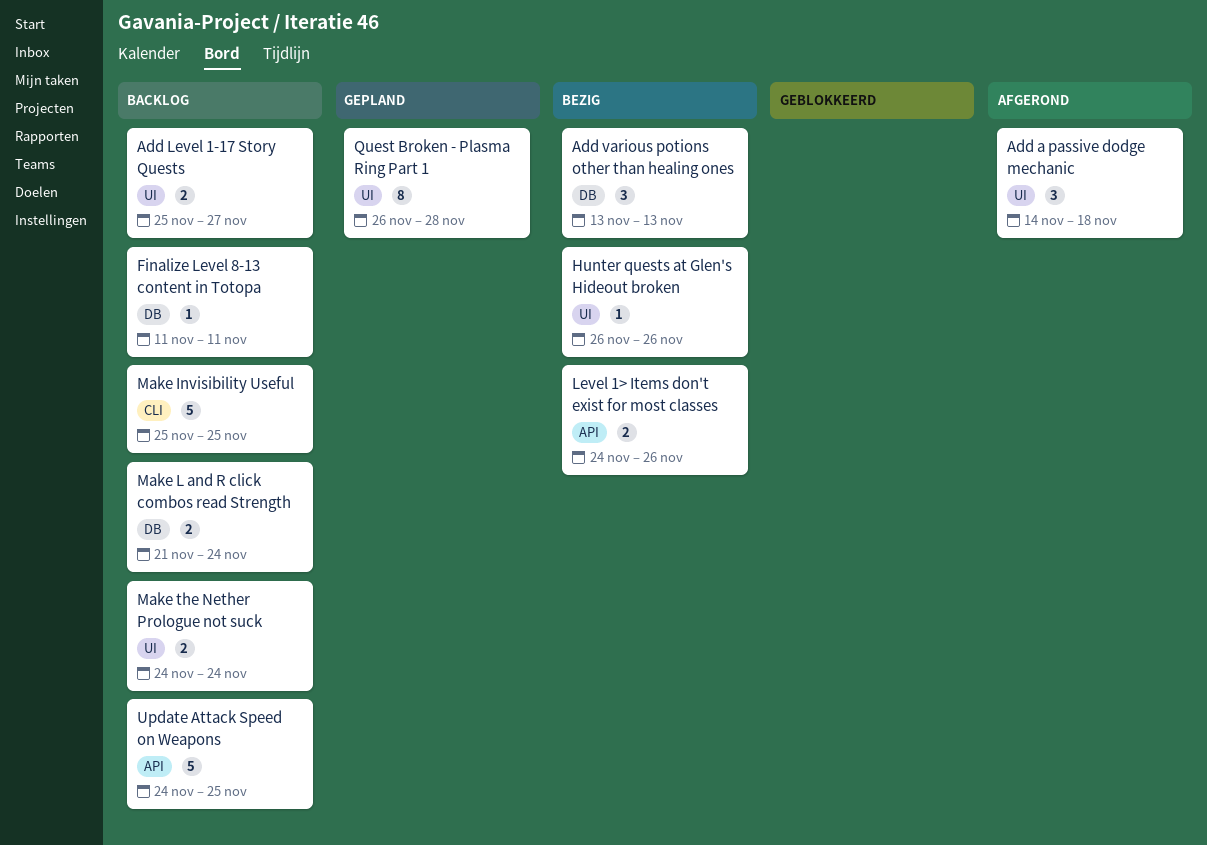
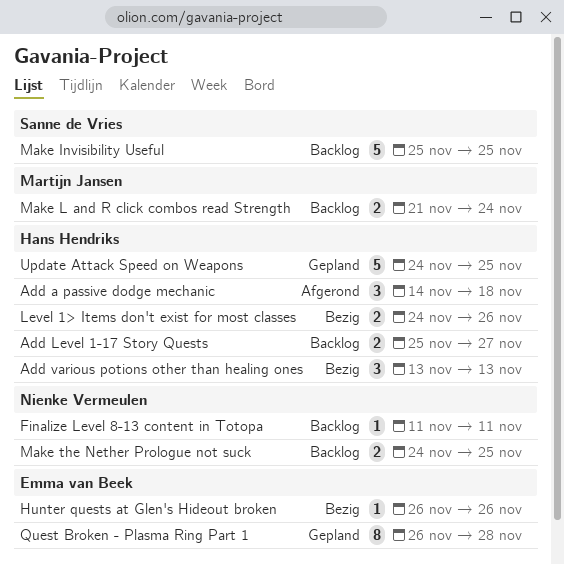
Make the Nether Prologue not suck, due: Nov 24 -> Nov 25
Update Attack Speed on Weapons, status: Backlog -> Gepland

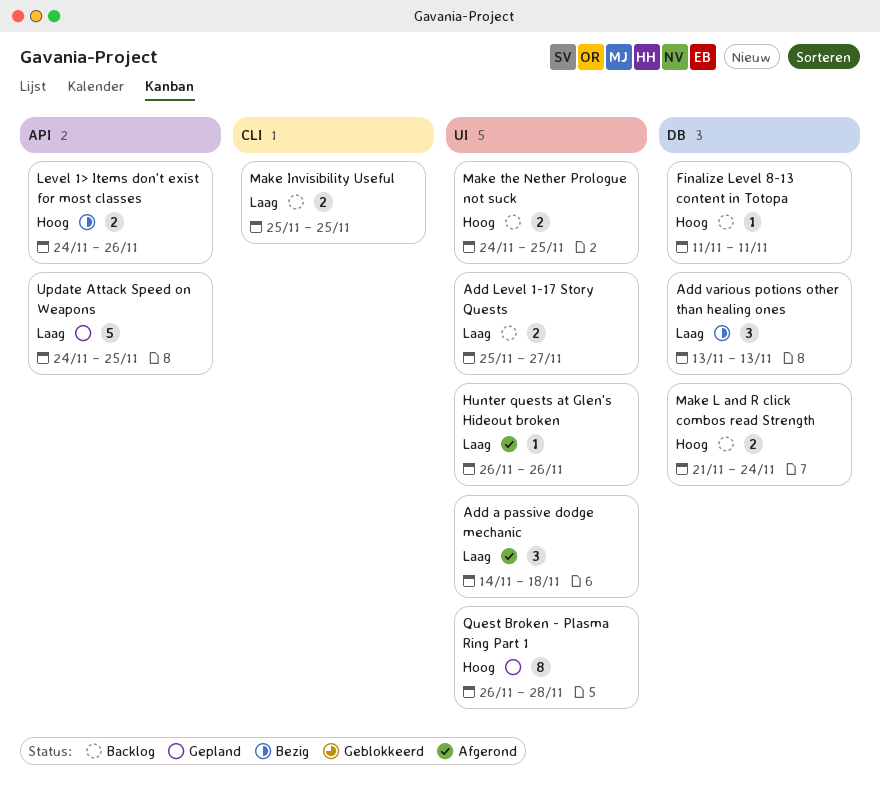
Hunter quests at Glen's Hideout broken, status: Bezig -> Afgerond
Make Invisibility Useful, estimate: 5 -> 2

